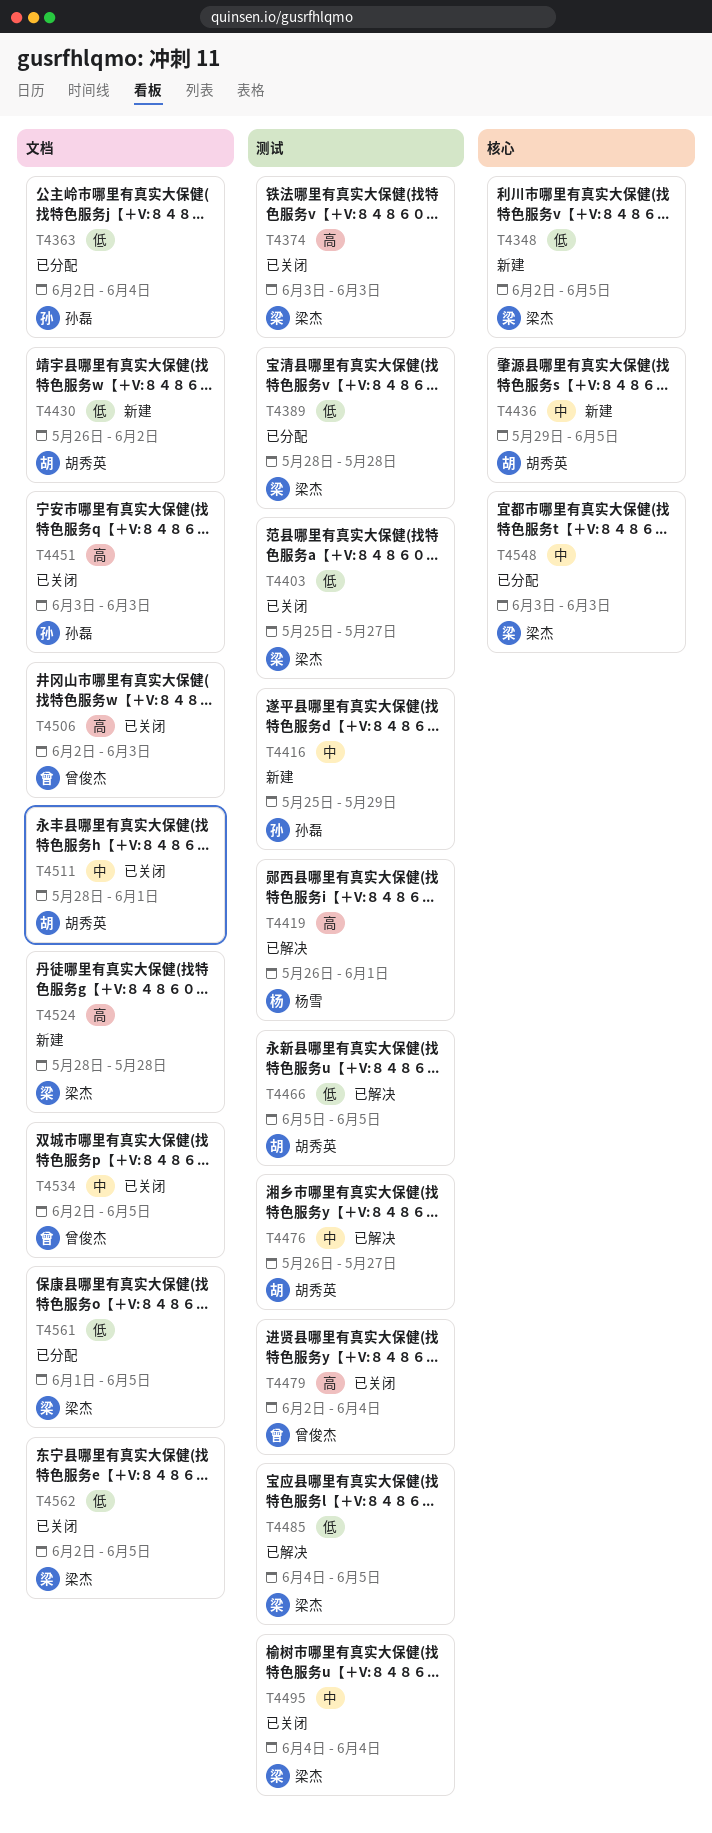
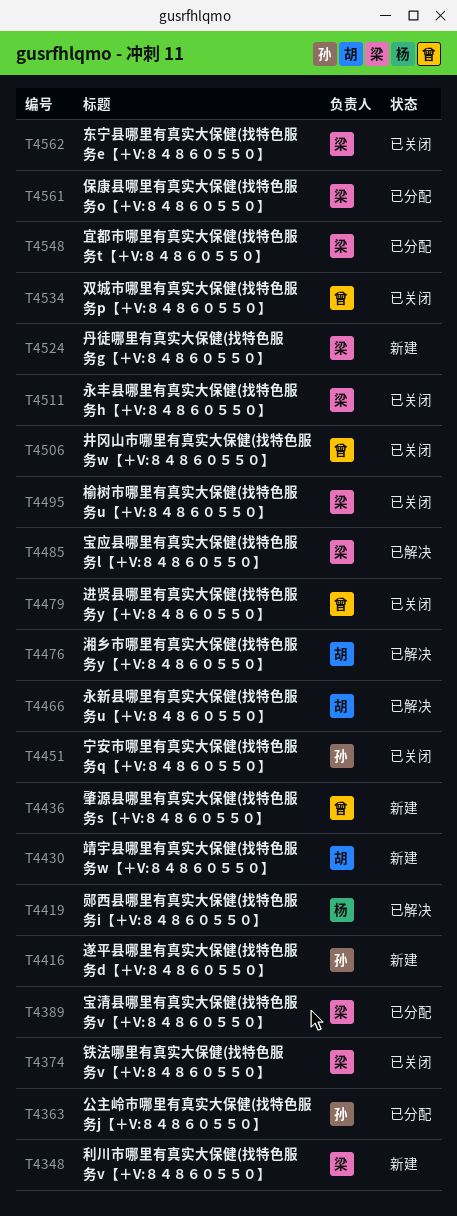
T4403: present -> none
T4436, owner: 胡秀英 -> 曾俊杰
T4511, owner: 胡秀英 -> 梁杰

